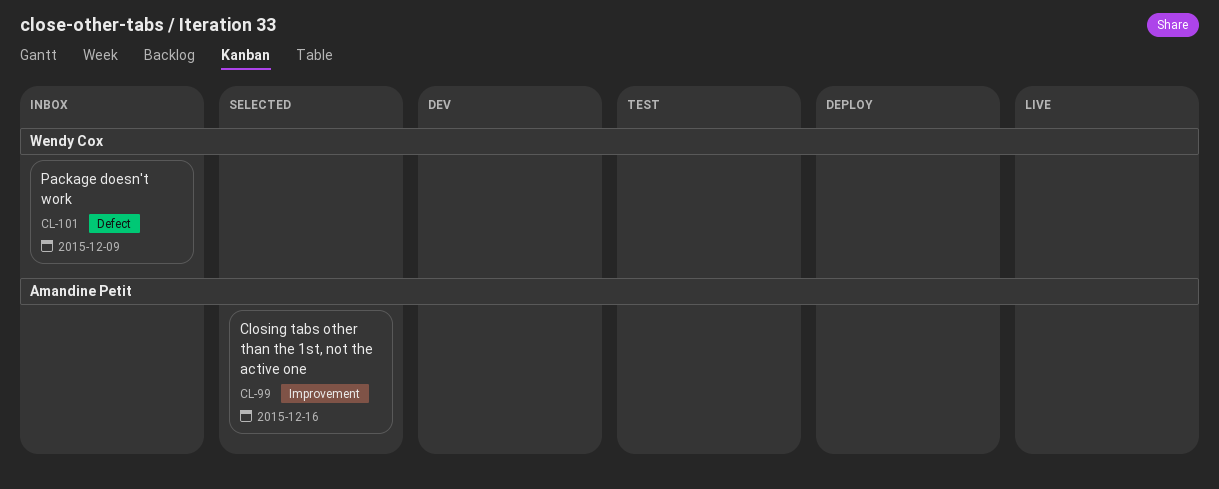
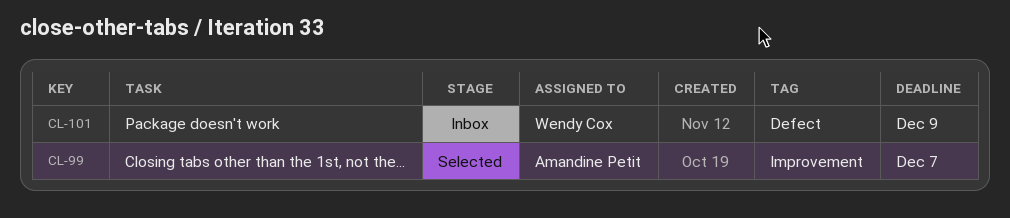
CL-99, due: Dec 16 -> Dec 7

